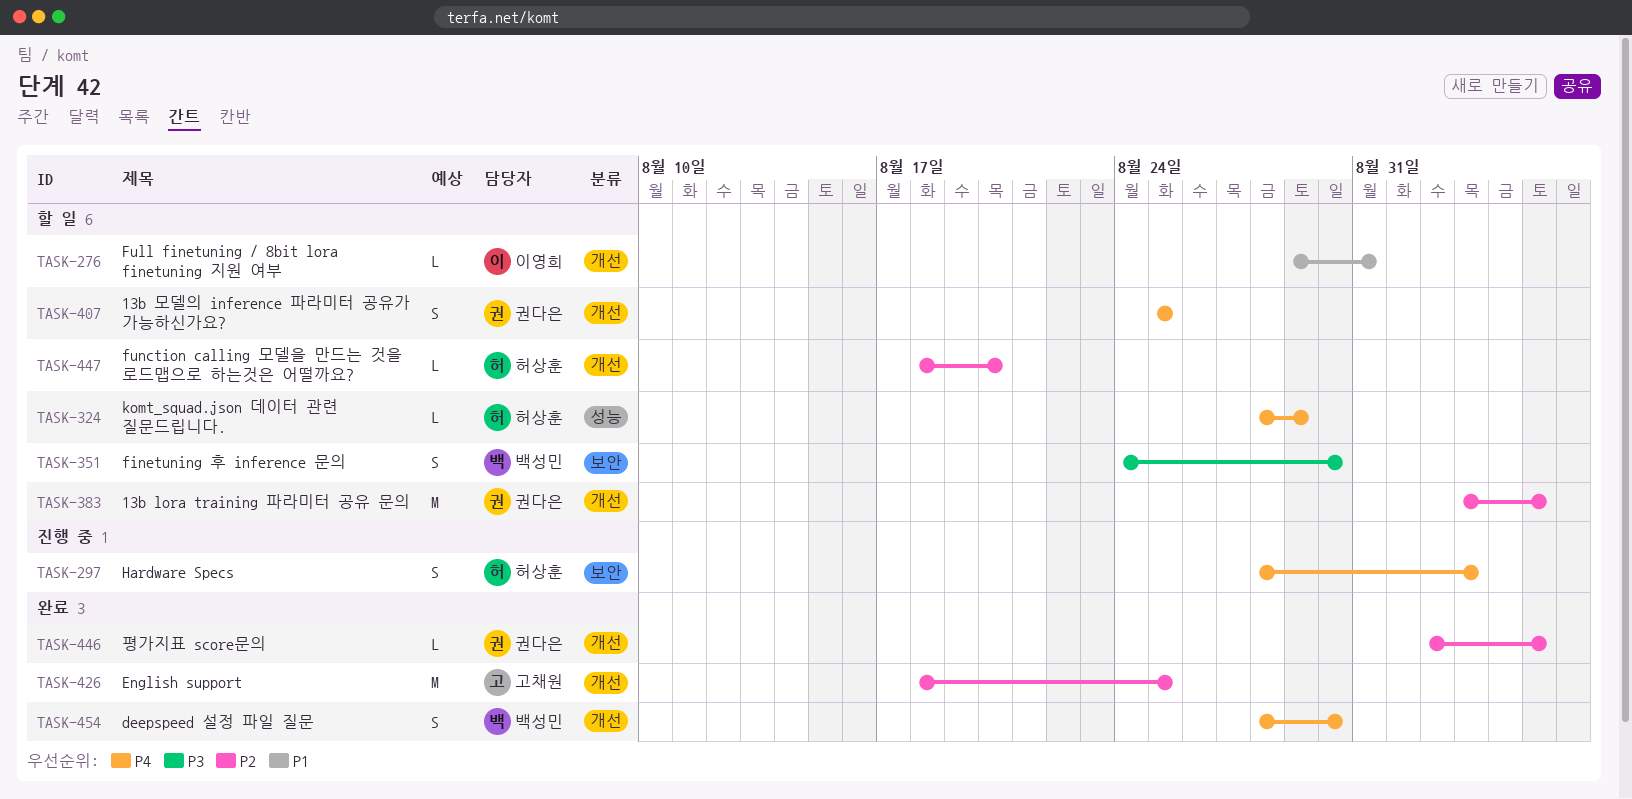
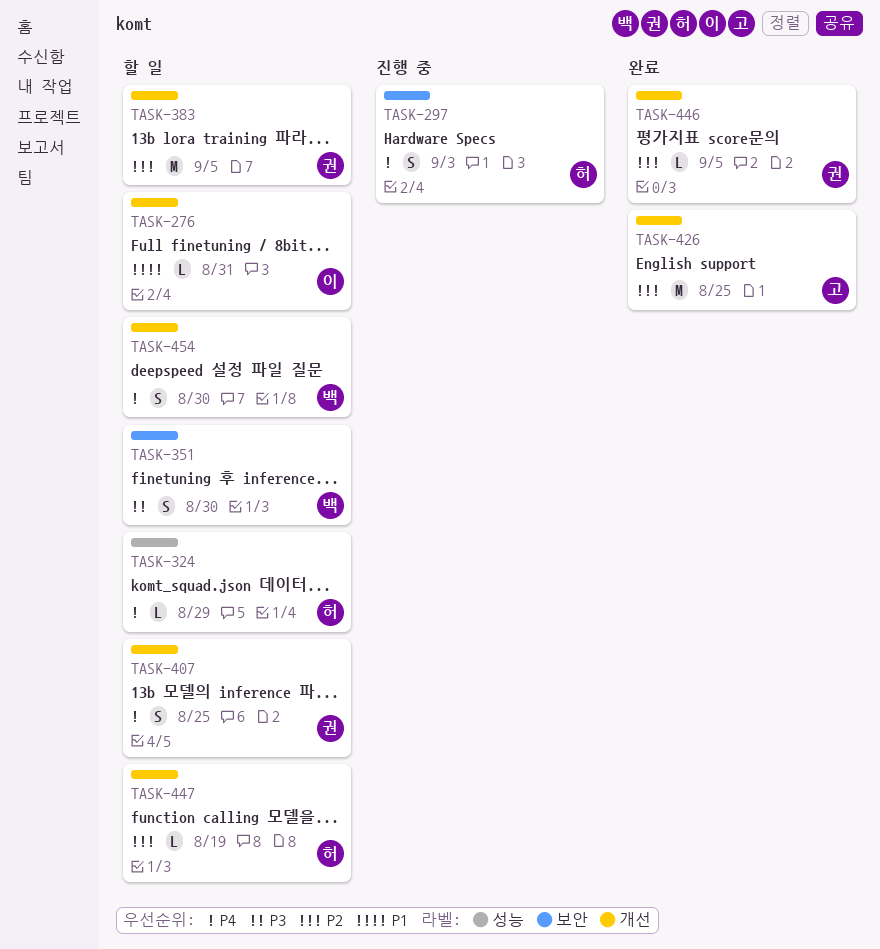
TASK-447, due: Aug 20 -> Aug 19
TASK-454, status: 완료 -> 할 일

